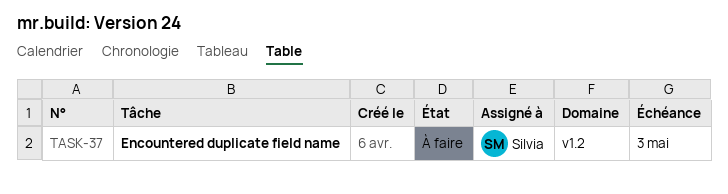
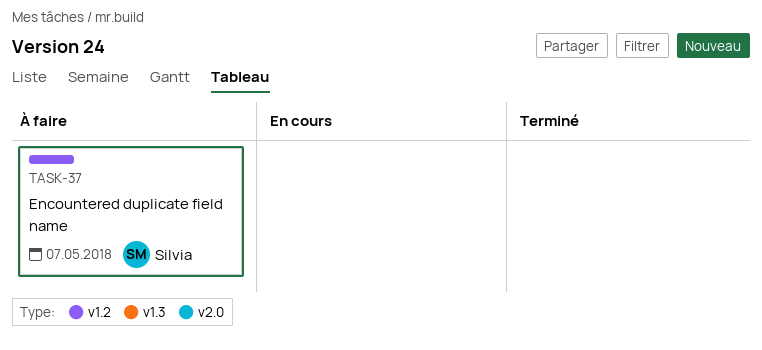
TASK-37, due: May 3 -> May 7

